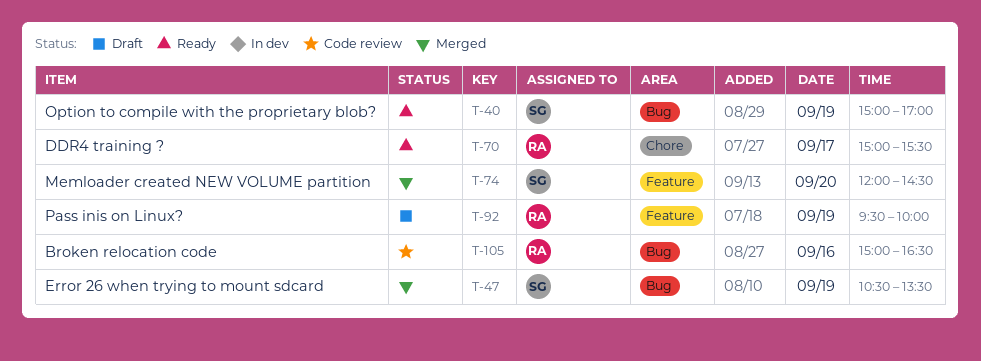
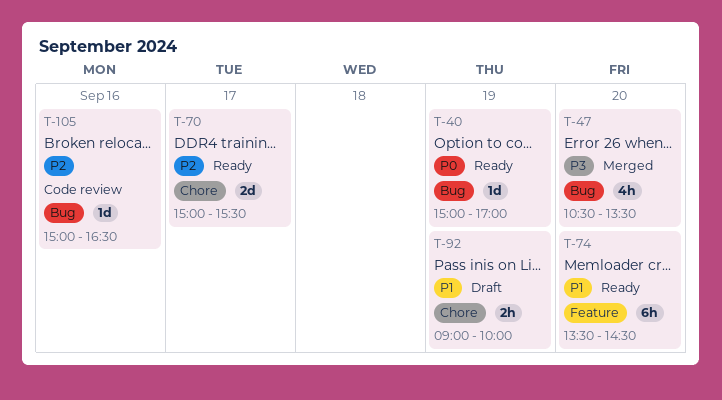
T-47, day: Sep 19 -> Sep 20
T-74, status: Merged -> Ready
T-74, begins: 12:00 -> 13:30
T-92, label: Feature -> Chore
T-92, begins: 09:30 -> 09:00

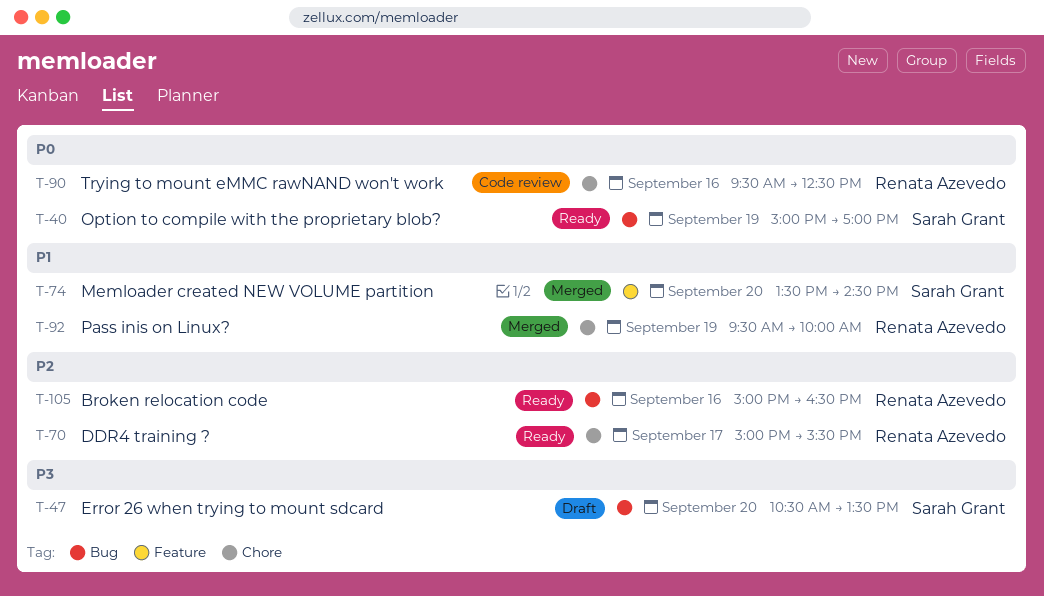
T-47, status: Merged -> Draft
T-74, status: Ready -> Merged
T-90: none -> present
T-92, status: Draft -> Merged
T-92, begins: 09:00 -> 09:30
T-105, status: Code review -> Ready

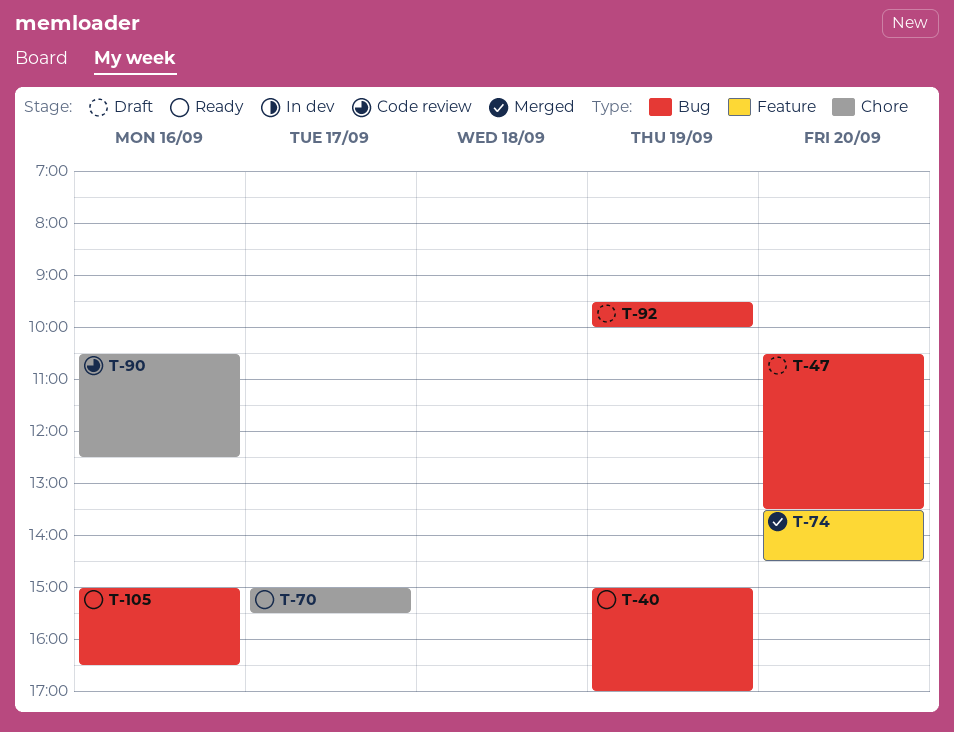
T-90, begins: 09:30 -> 10:30
T-92, status: Merged -> Draft
T-92, label: Chore -> Bug

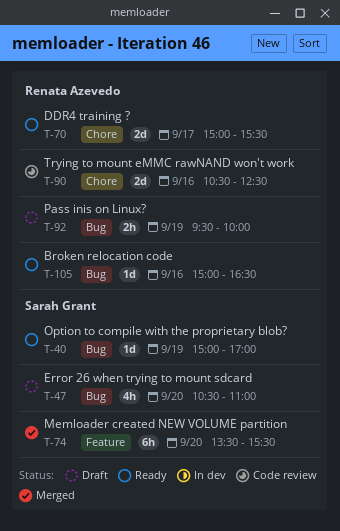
T-47, ends: 13:30 -> 11:00
T-74, ends: 14:30 -> 15:30

